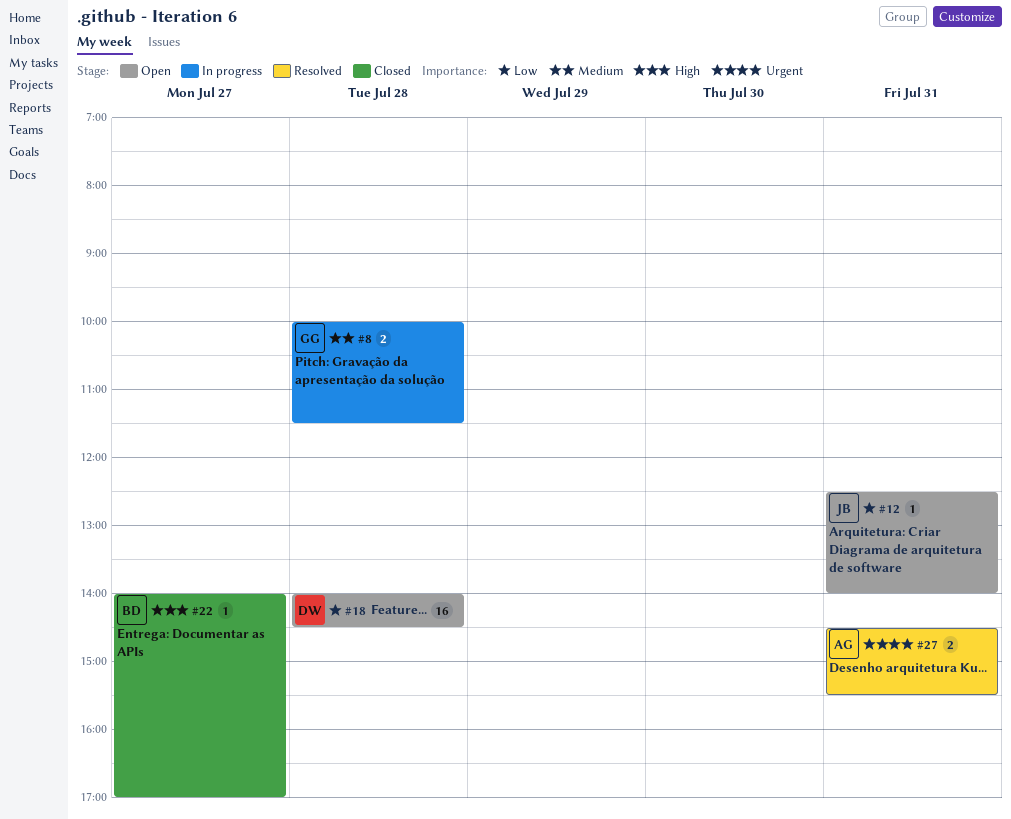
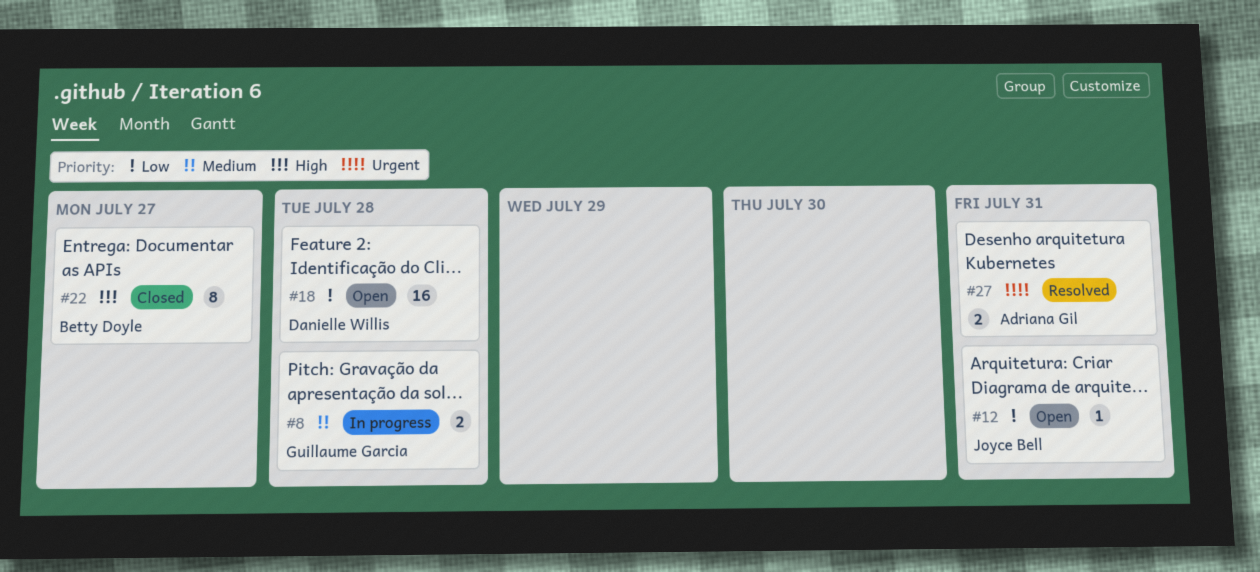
#22, estimate: 1 -> 8

